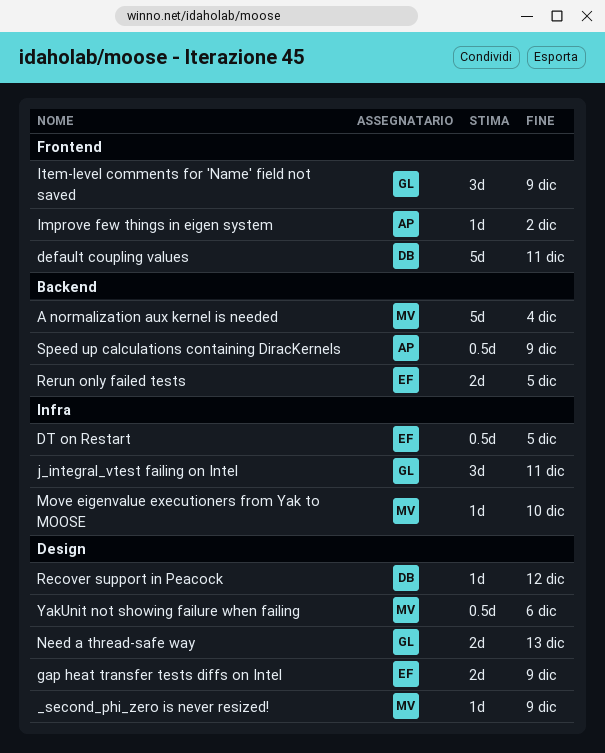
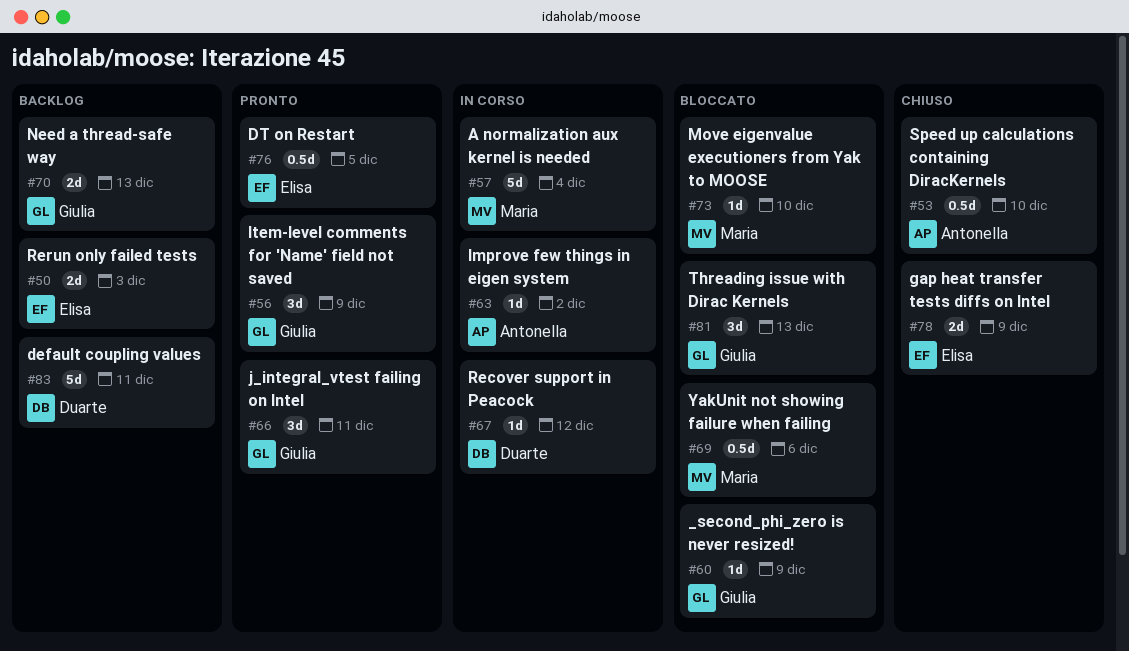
_second_phi_zero is never resized!, owner: Maria -> Giulia
Rerun only failed tests, due: Dec 5 -> Dec 3
Speed up calculations containing DiracKernels, due: Dec 9 -> Dec 10
Threading issue with Dirac Kernels: none -> present

